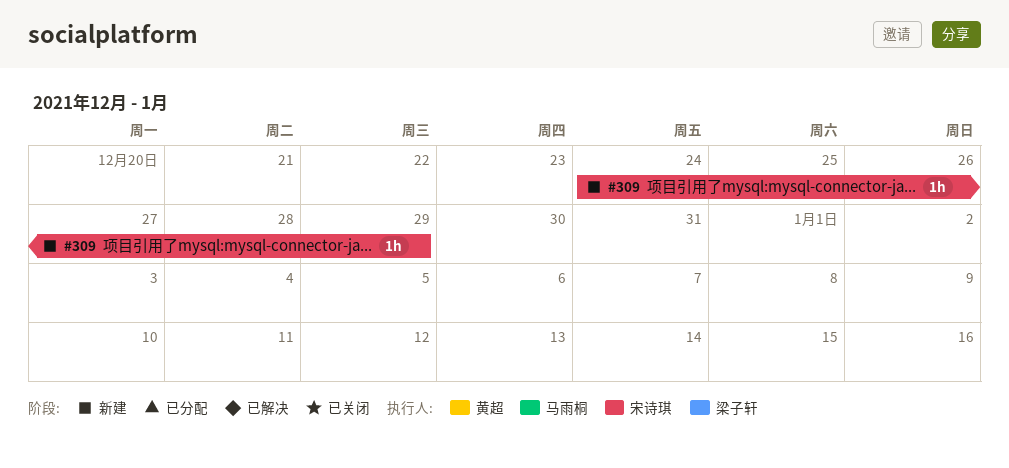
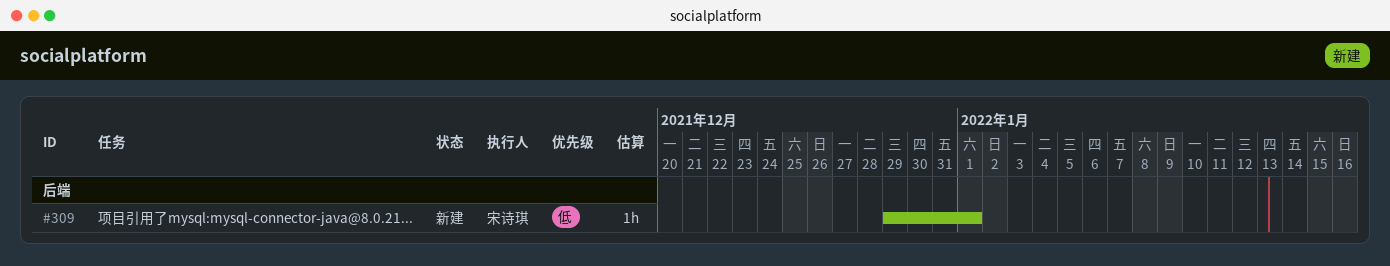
#309, start: Dec 24 -> Dec 29
#309, due: Dec 29 -> Jan 1

